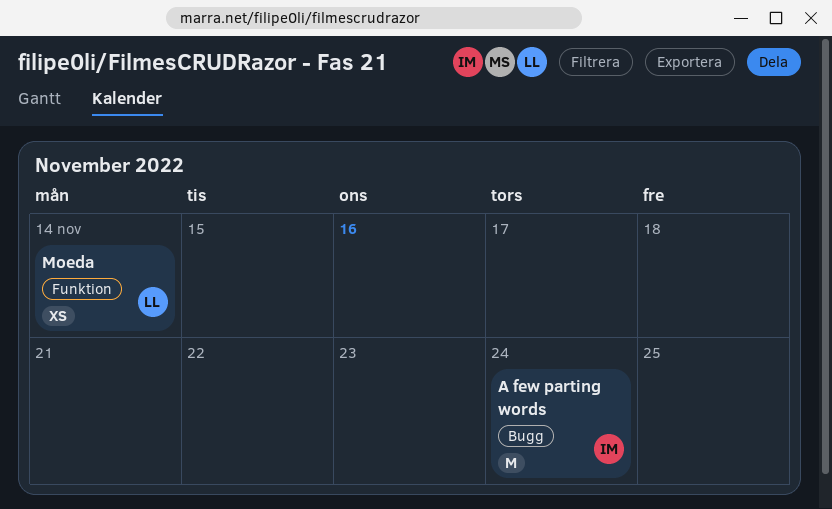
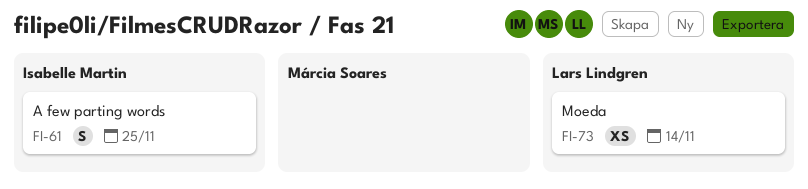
A few parting words, estimate: M -> S
A few parting words, due: Nov 24 -> Nov 25

